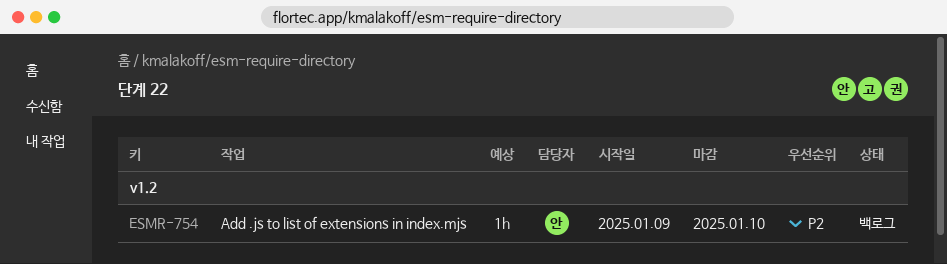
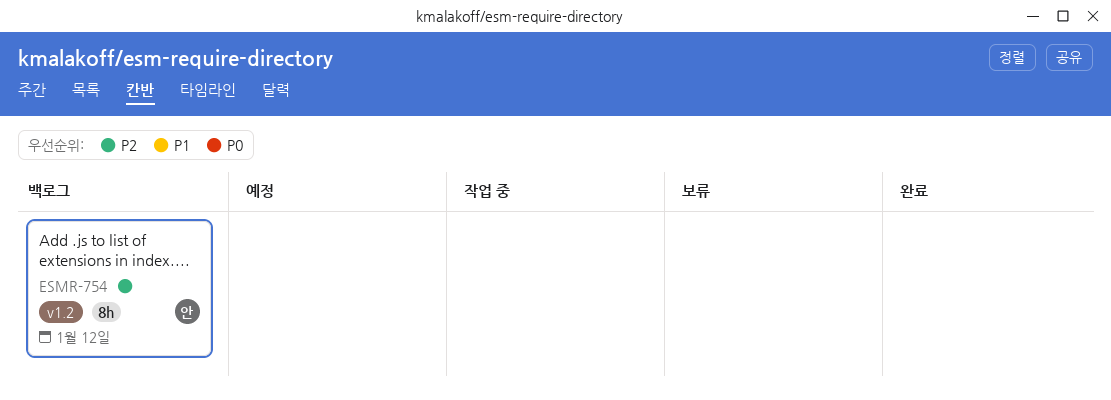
ESMR-754, estimate: 1h -> 8h
ESMR-754, due: Jan 10 -> Jan 12

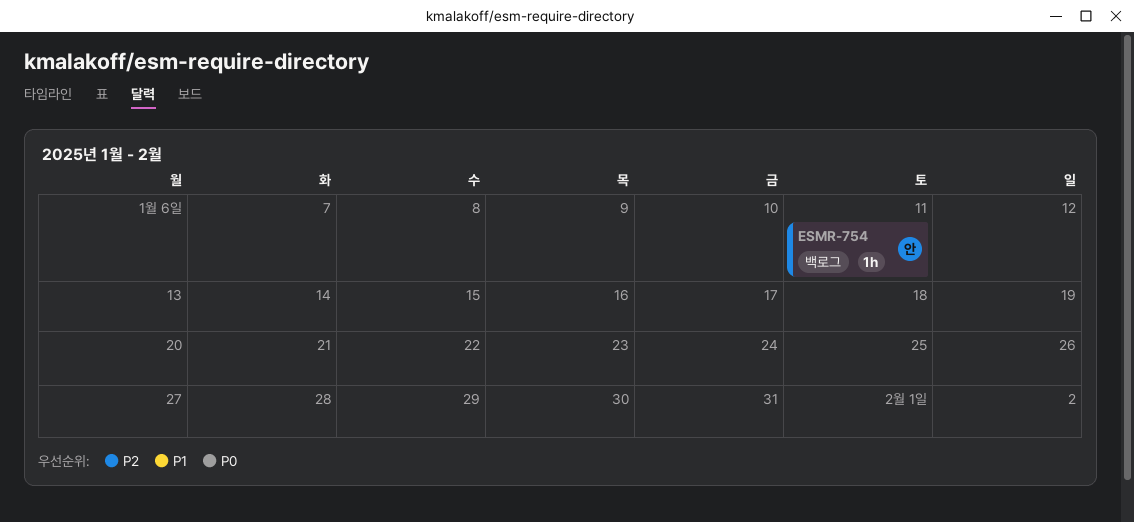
ESMR-754, estimate: 8h -> 1h
ESMR-754, due: Jan 12 -> Jan 11

